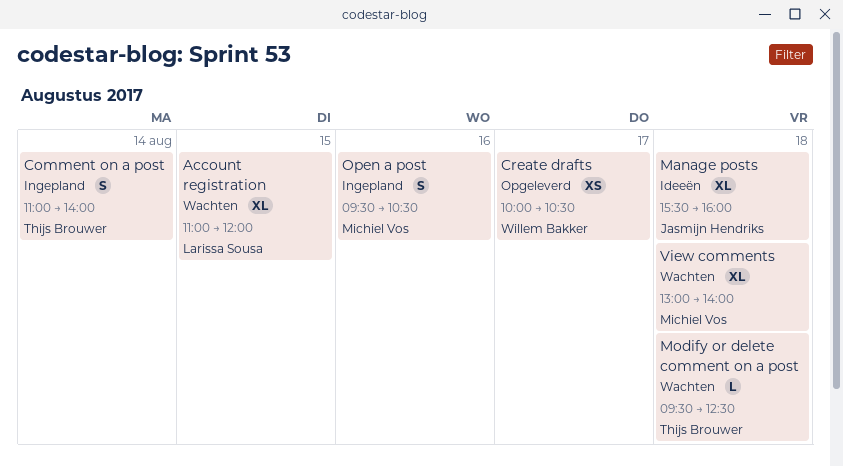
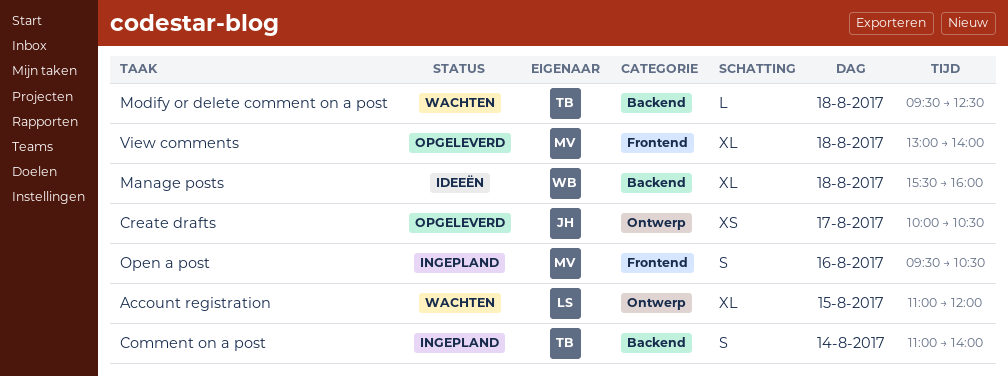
Create drafts, owner: Willem Bakker -> Jasmijn Hendriks
Manage posts, owner: Jasmijn Hendriks -> Willem Bakker
View comments, status: Wachten -> Opgeleverd

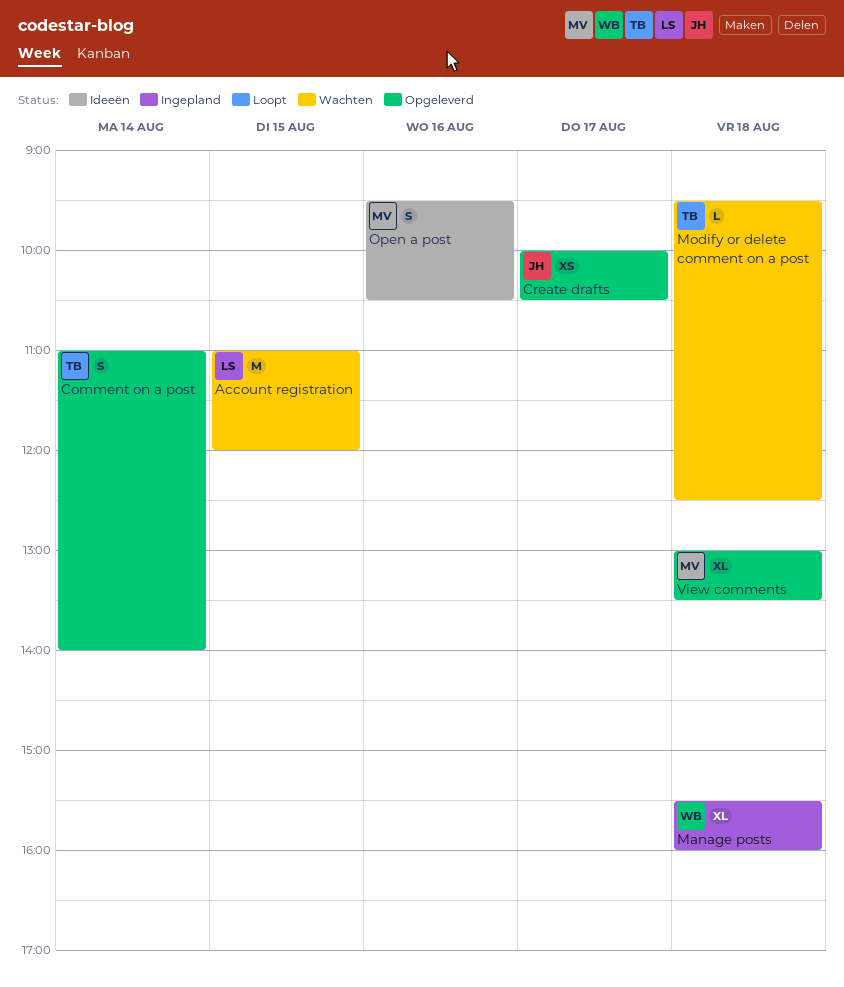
Account registration, estimate: XL -> M
Comment on a post, status: Ingepland -> Opgeleverd
Manage posts, status: Ideeën -> Ingepland
Open a post, status: Ingepland -> Ideeën
View comments, ends: 14:00 -> 13:30

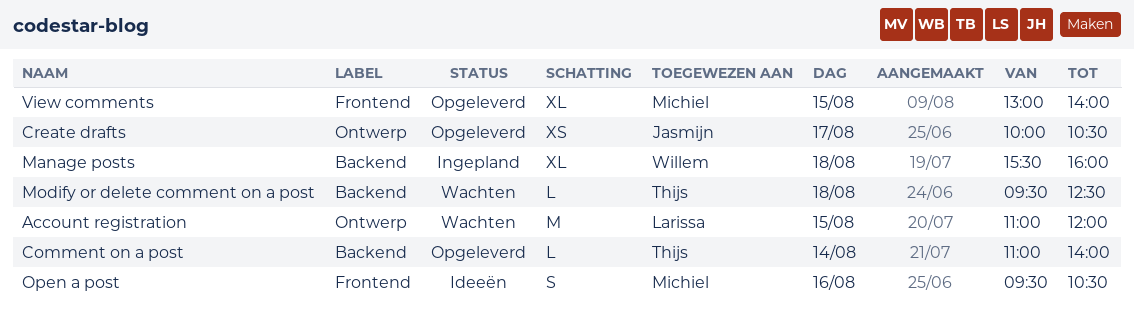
Comment on a post, estimate: S -> L
View comments, day: Aug 18 -> Aug 15
View comments, ends: 13:30 -> 14:00

